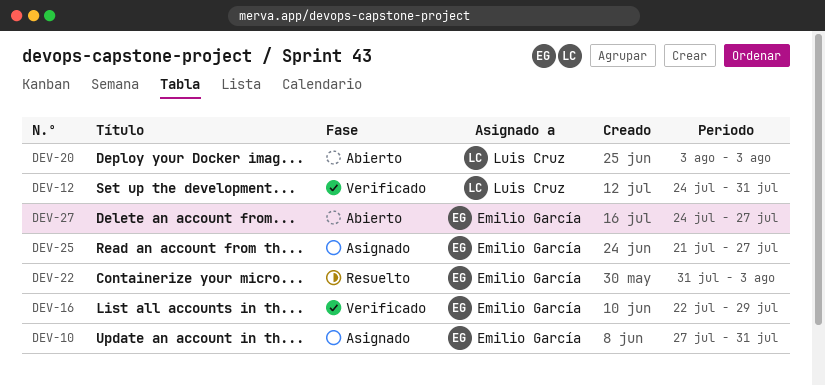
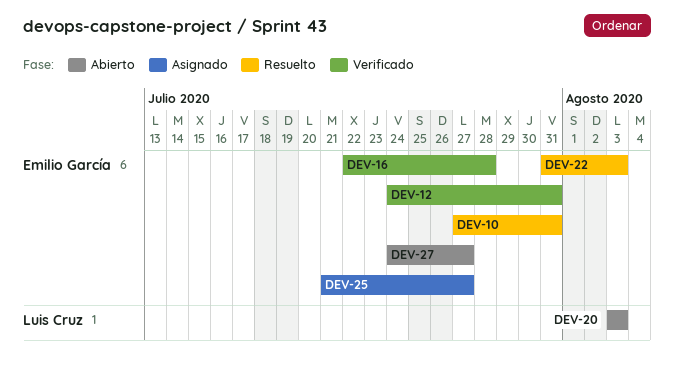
DEV-10, status: Asignado -> Resuelto
DEV-12, owner: Luis Cruz -> Emilio García
DEV-16, due: Jul 29 -> Jul 28

